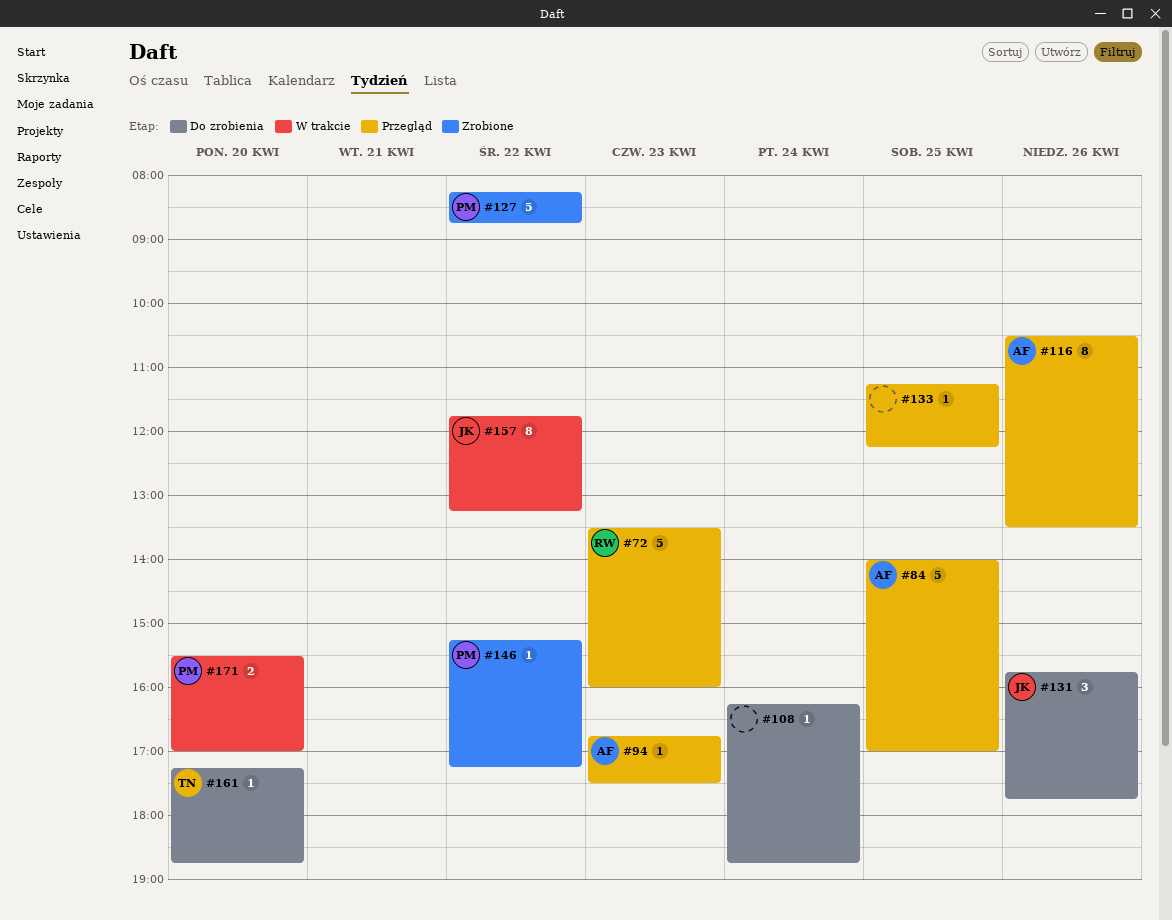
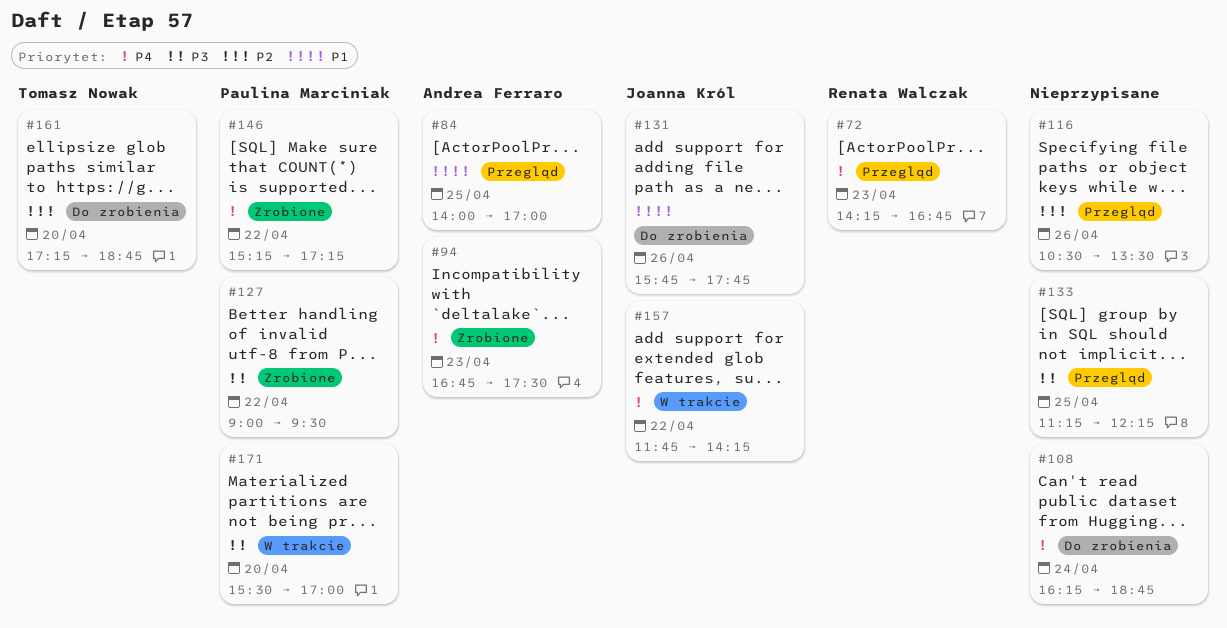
#72, begins: 13:30 -> 14:15
#72, ends: 16:00 -> 16:45
#94, status: Przegląd -> Zrobione
#116, owner: Andrea Ferraro -> none
#127, begins: 08:15 -> 09:00
#127, ends: 08:45 -> 09:30
#157, ends: 13:15 -> 14:15

